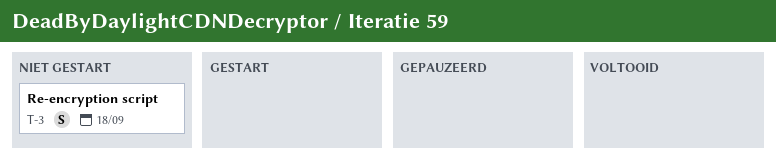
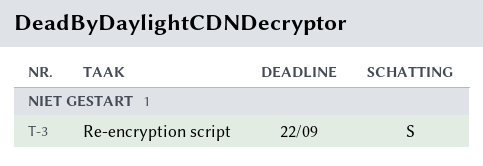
T-3, due: Sep 18 -> Sep 22

